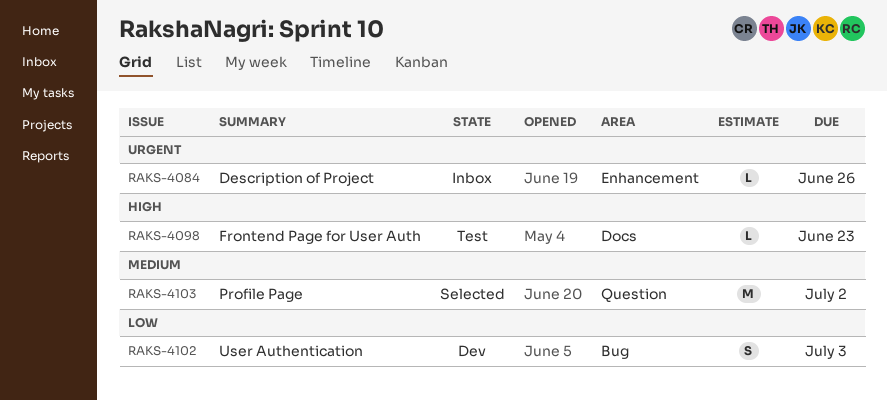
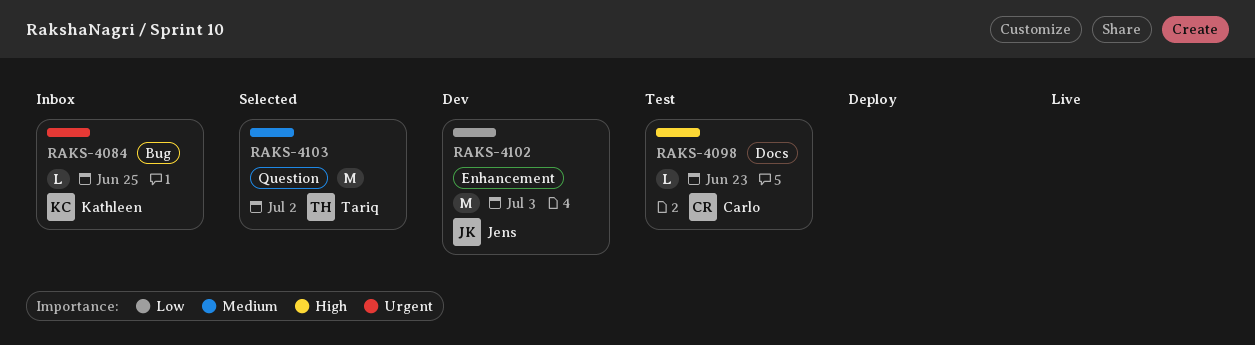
RAKS-4084, label: Enhancement -> Bug
RAKS-4084, due: Jun 26 -> Jun 25
RAKS-4102, label: Bug -> Enhancement
RAKS-4102, estimate: S -> M

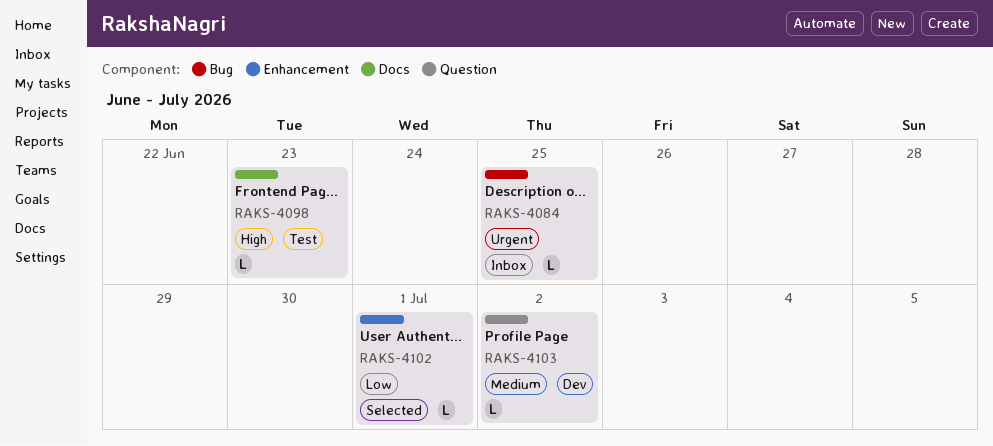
RAKS-4102, status: Dev -> Selected
RAKS-4102, estimate: M -> L
RAKS-4102, due: Jul 3 -> Jul 1
RAKS-4103, status: Selected -> Dev
RAKS-4103, estimate: M -> L

